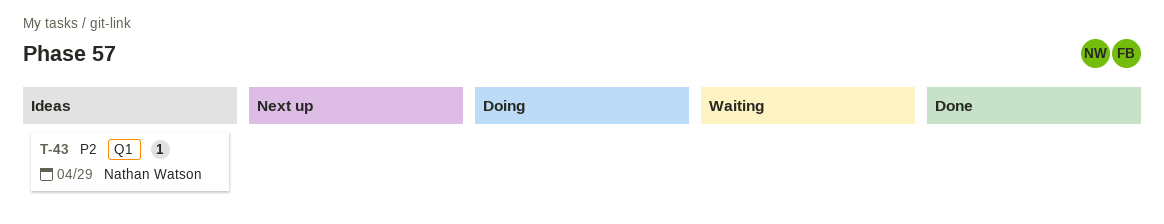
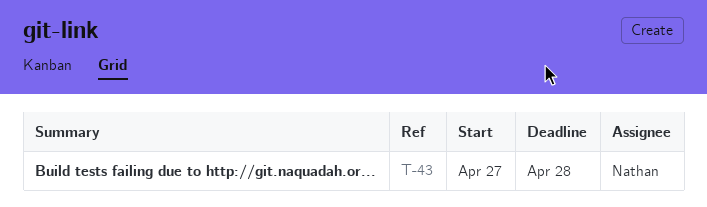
T-43, due: Apr 29 -> Apr 28

